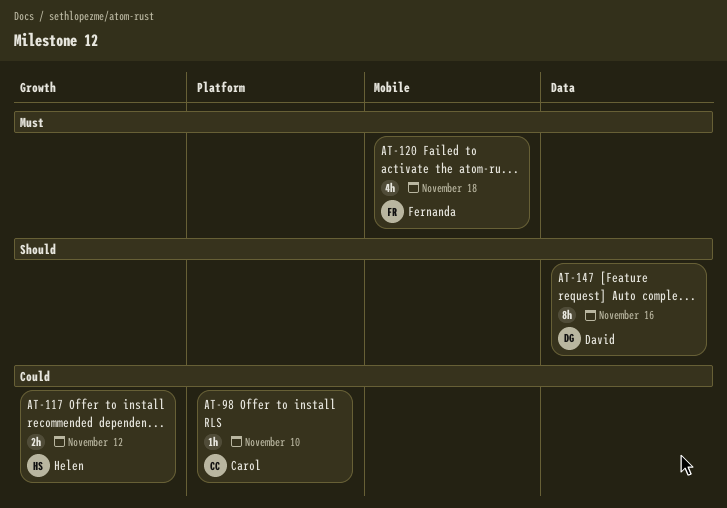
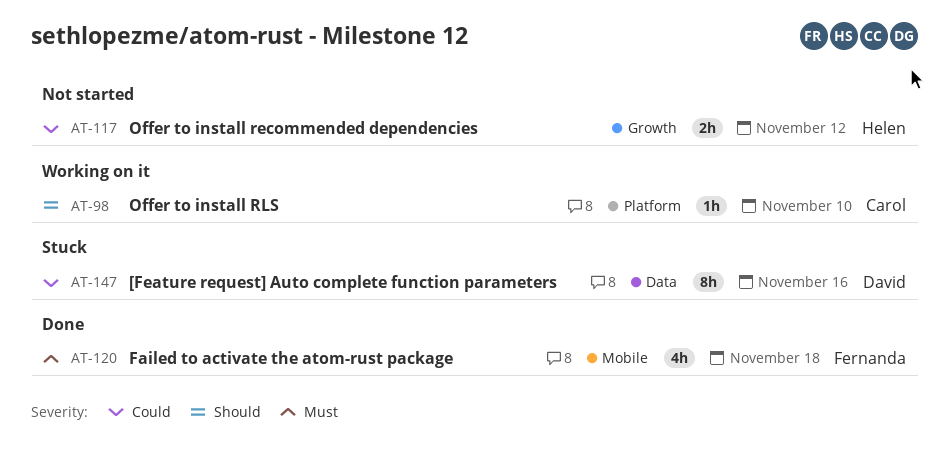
AT-98, priority: Could -> Should
AT-147, priority: Should -> Could

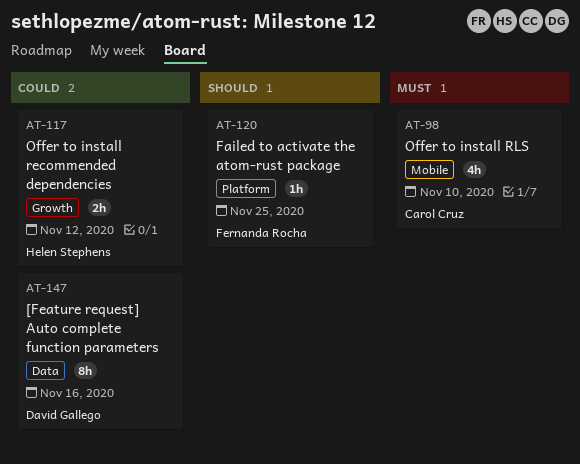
AT-98, priority: Should -> Must
AT-98, label: Platform -> Mobile
AT-98, estimate: 1h -> 4h
AT-120, priority: Must -> Should
AT-120, label: Mobile -> Platform
AT-120, estimate: 4h -> 1h
AT-120, due: Nov 18 -> Nov 25

